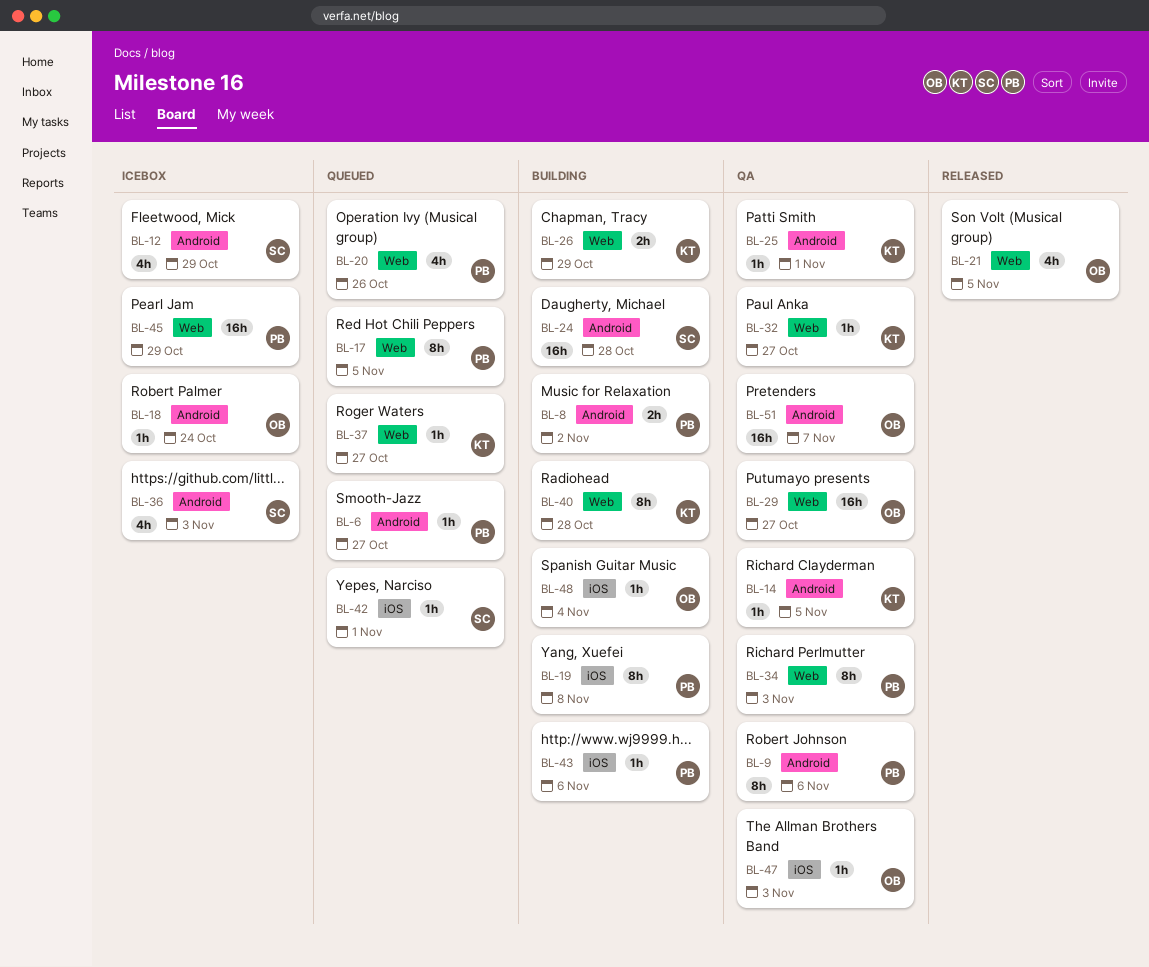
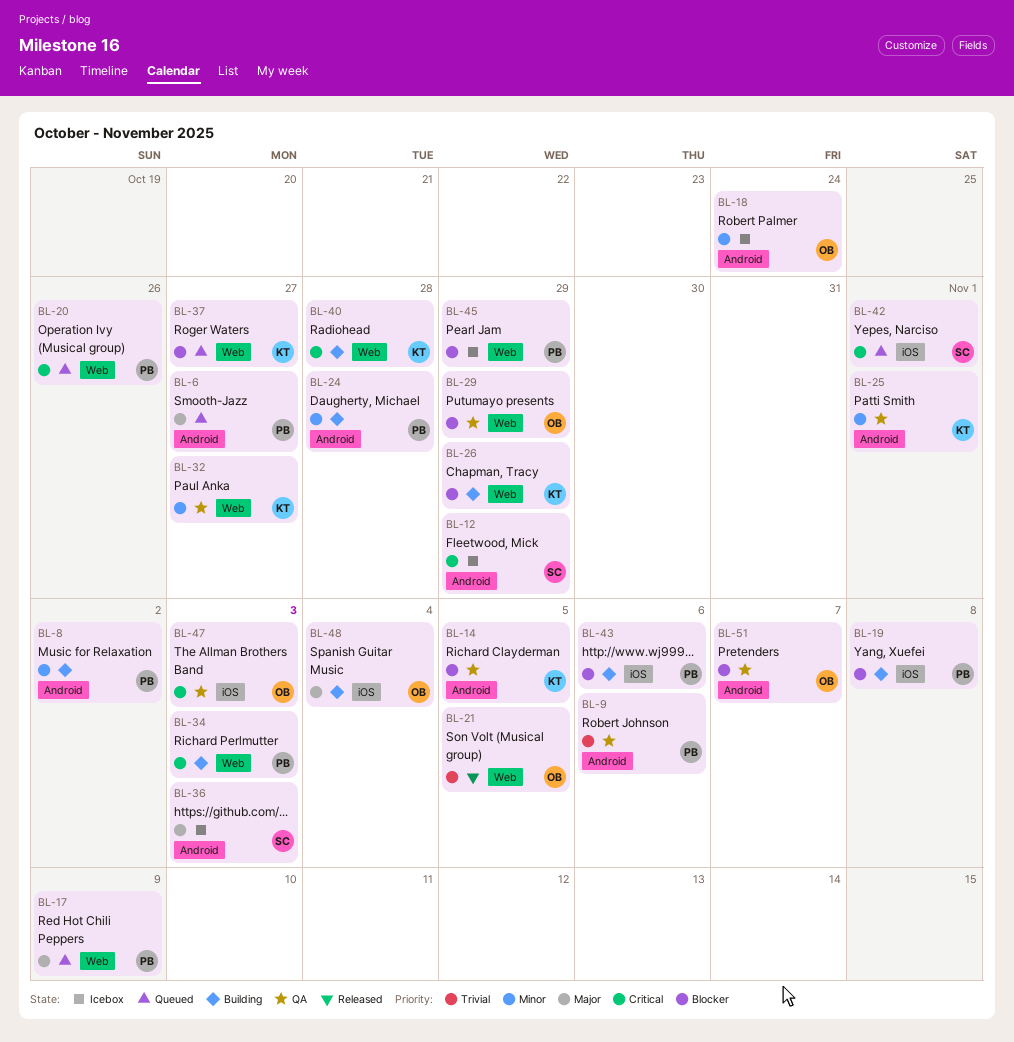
BL-17, due: Nov 5 -> Nov 9
BL-24, owner: SC -> PB
BL-29, due: Oct 27 -> Oct 29
BL-34, status: QA -> Building

